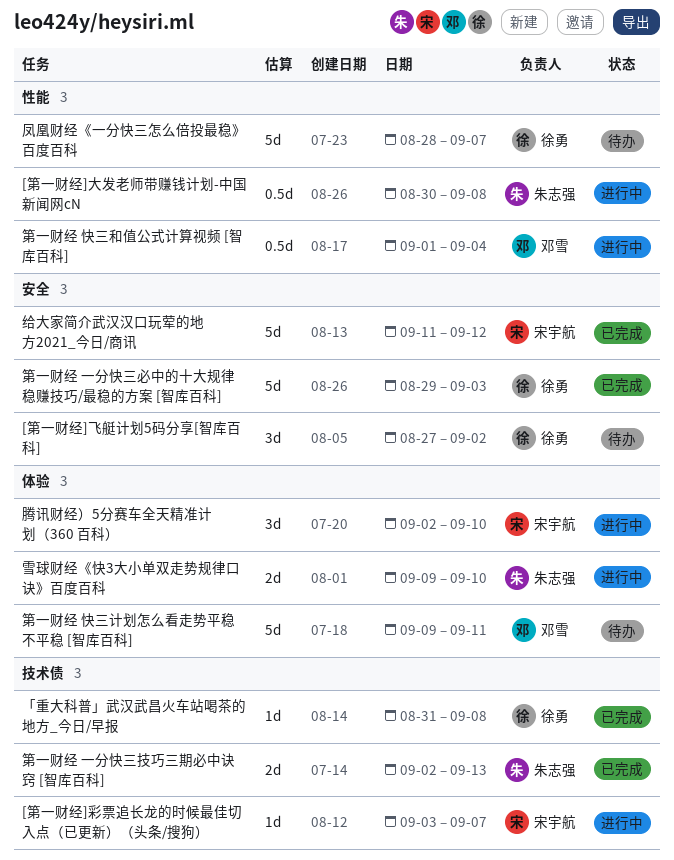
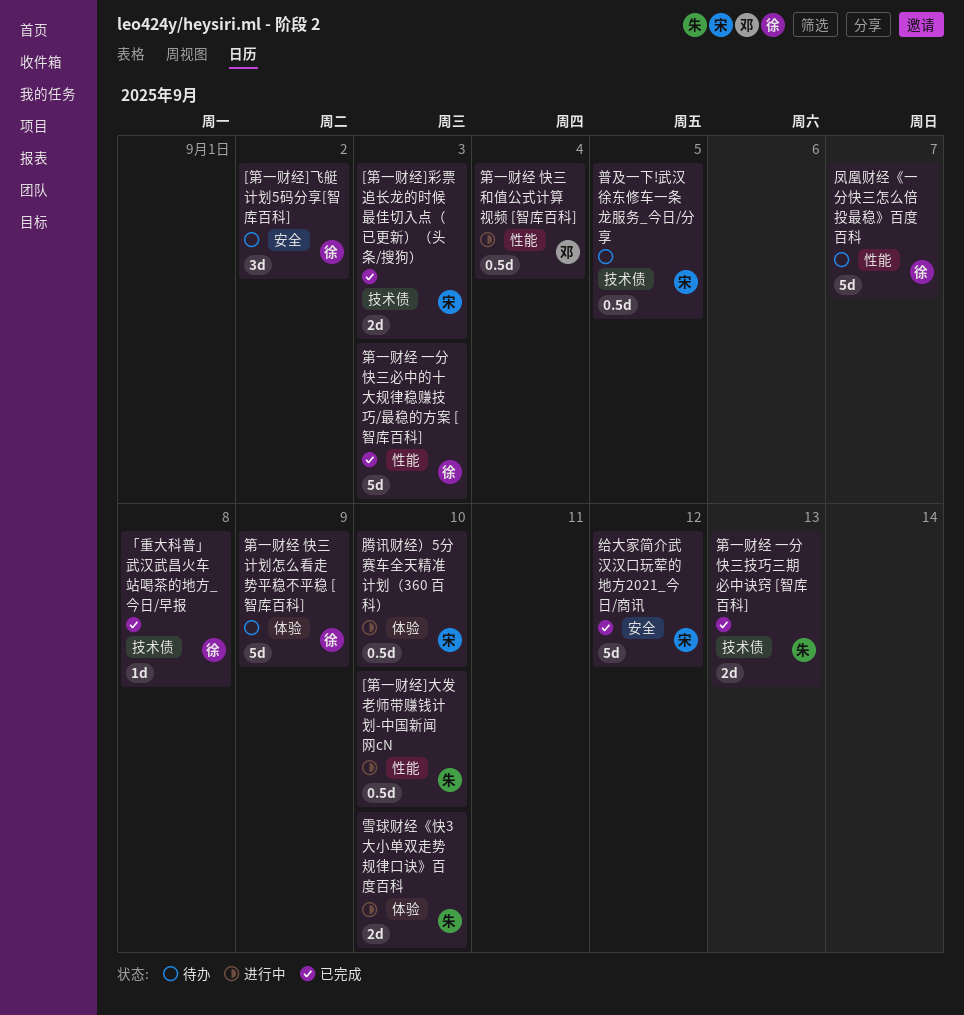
[第一财经]大发老师带赚钱计划-中国新闻网cN, due: Sep 8 -> Sep 10
[第一财经]彩票追长龙的时候最佳切入点（已更新）（头条/搜狗）, status: 进行中 -> 已完成
[第一财经]彩票追长龙的时候最佳切入点（已更新）（头条/搜狗）, estimate: 1d -> 2d
[第一财经]彩票追长龙的时候最佳切入点（已更新）（头条/搜狗）, due: Sep 7 -> Sep 3
普及一下!武汉徐东修车一条龙服务_今日/分享: none -> present
第一财经 一分快三必中的十大规律稳赚技巧/最稳的方案 [智库百科], label: 安全 -> 性能
第一财经 快三计划怎么看走势平稳不平稳 [智库百科], owner: 邓雪 -> 徐勇
第一财经 快三计划怎么看走势平稳不平稳 [智库百科], due: Sep 11 -> Sep 9
腾讯财经）5分赛车全天精准计划（360 百科）, estimate: 3d -> 0.5d

